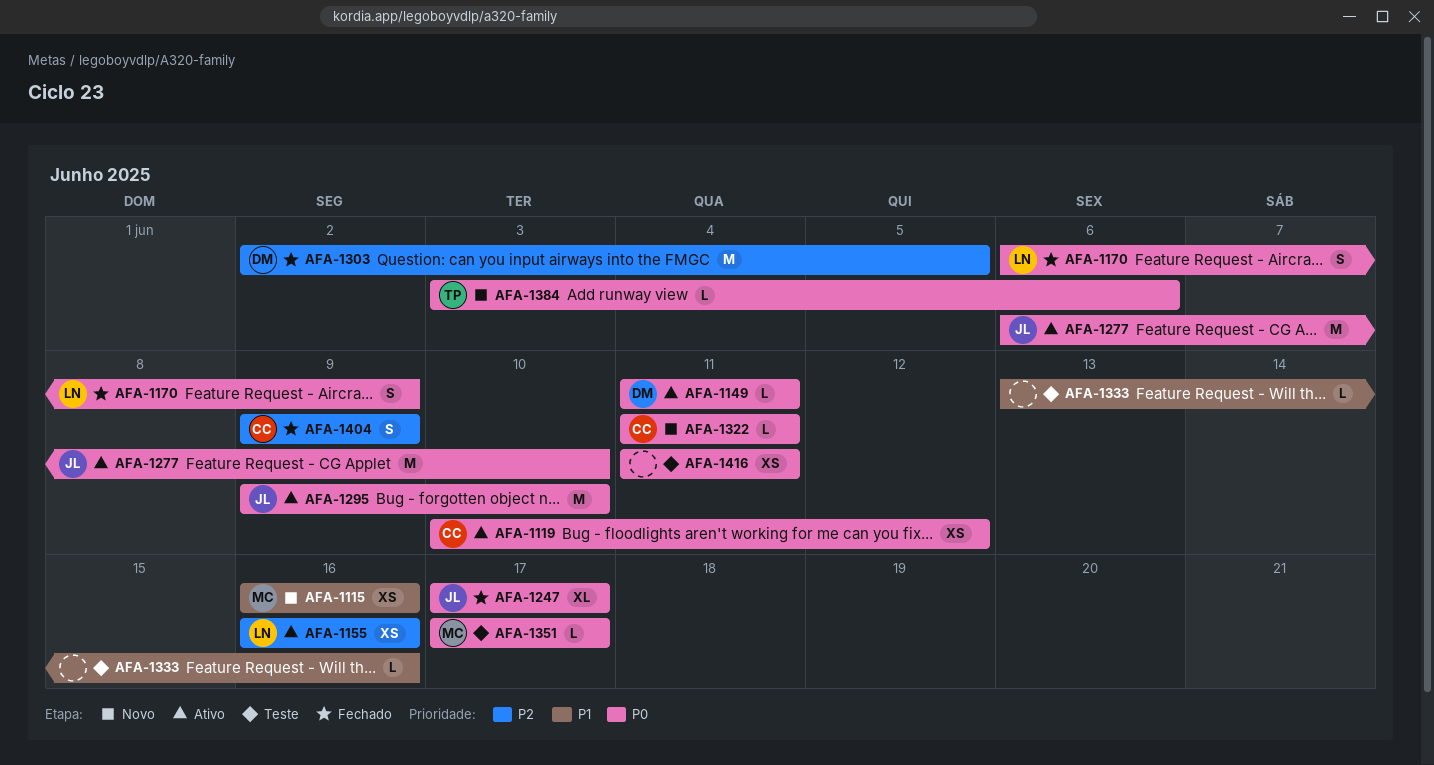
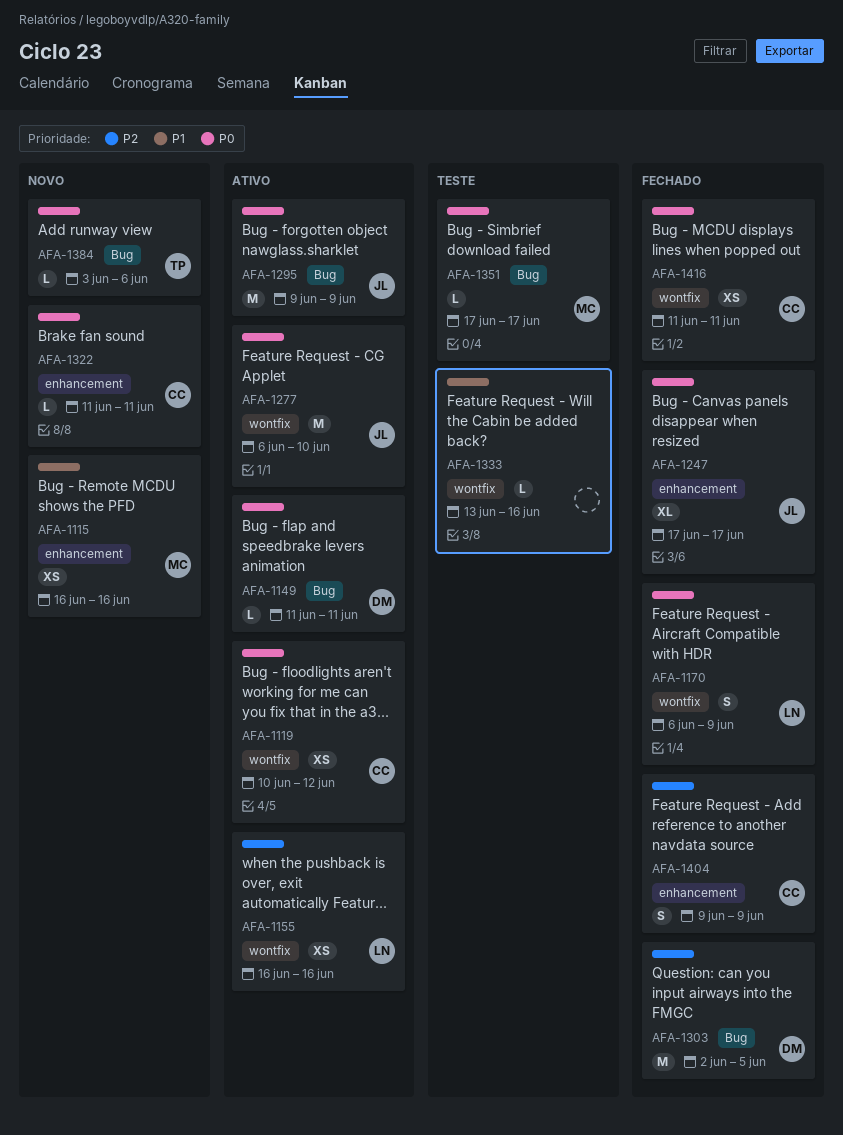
AFA-1295, due: Jun 10 -> Jun 9
AFA-1416, status: Teste -> Fechado
AFA-1416, owner: none -> CC

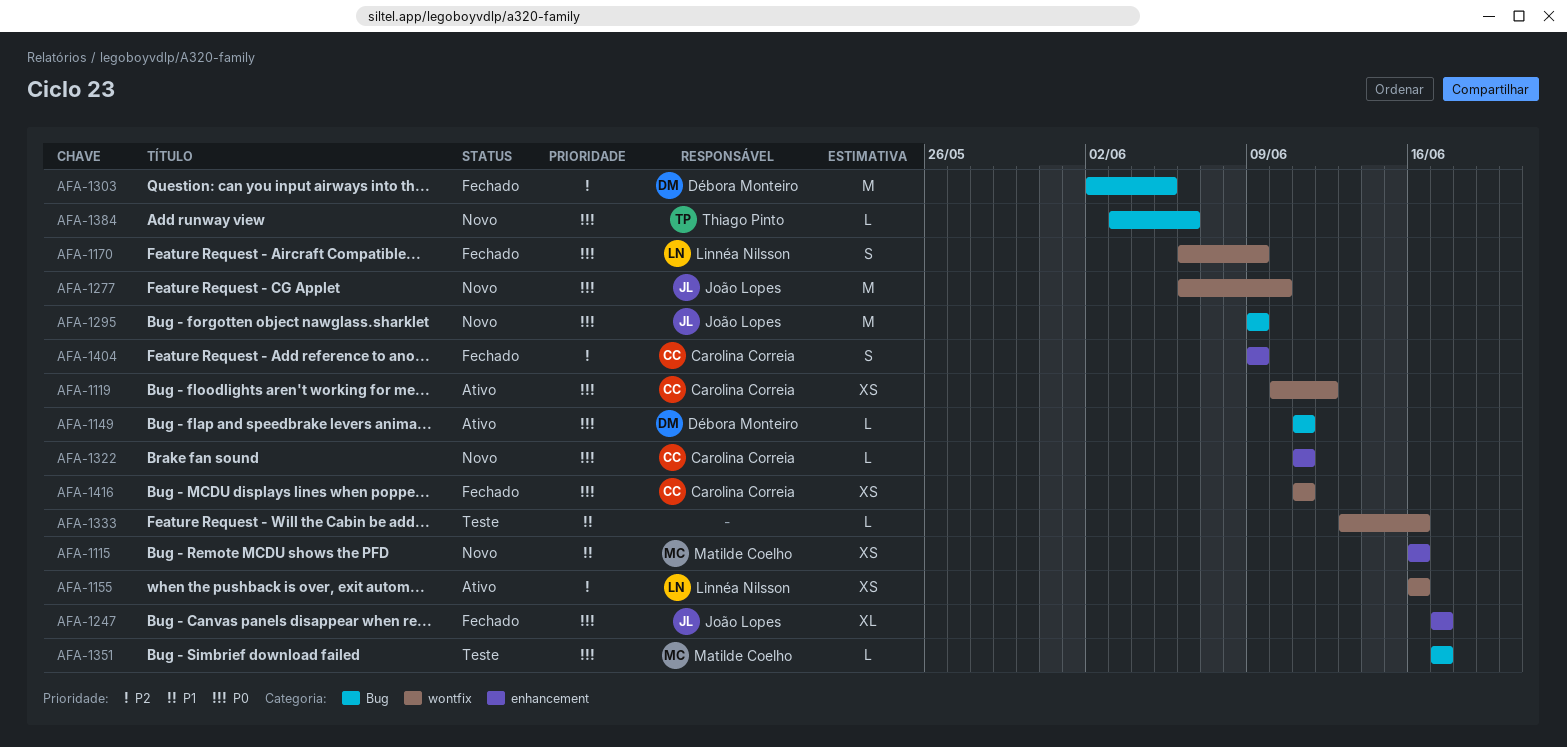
AFA-1277, status: Ativo -> Novo
AFA-1295, status: Ativo -> Novo

